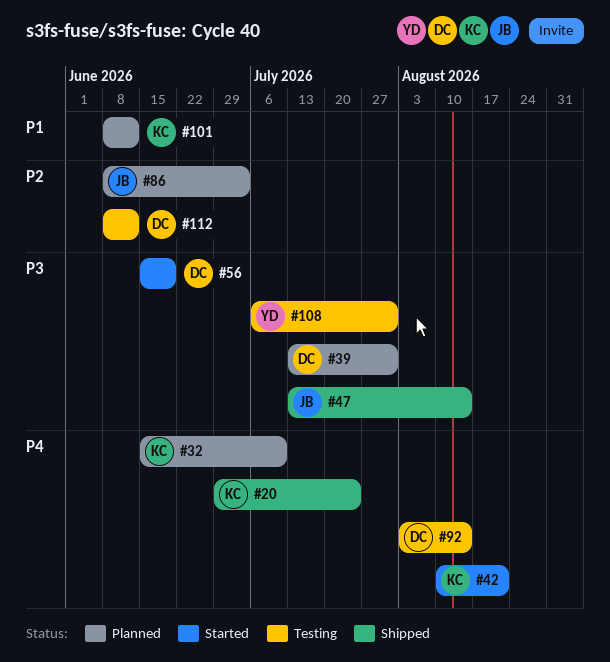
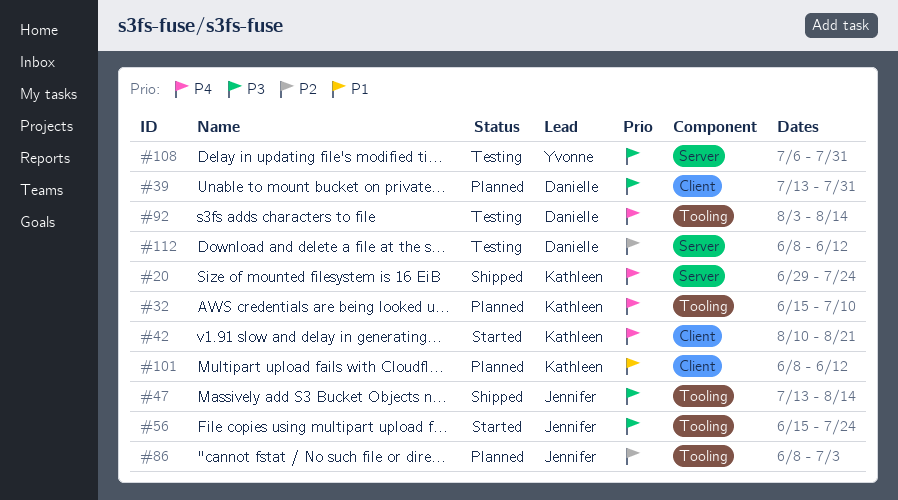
#56, owner: Danielle -> Jennifer
#56, due: Jun 19 -> Jul 24

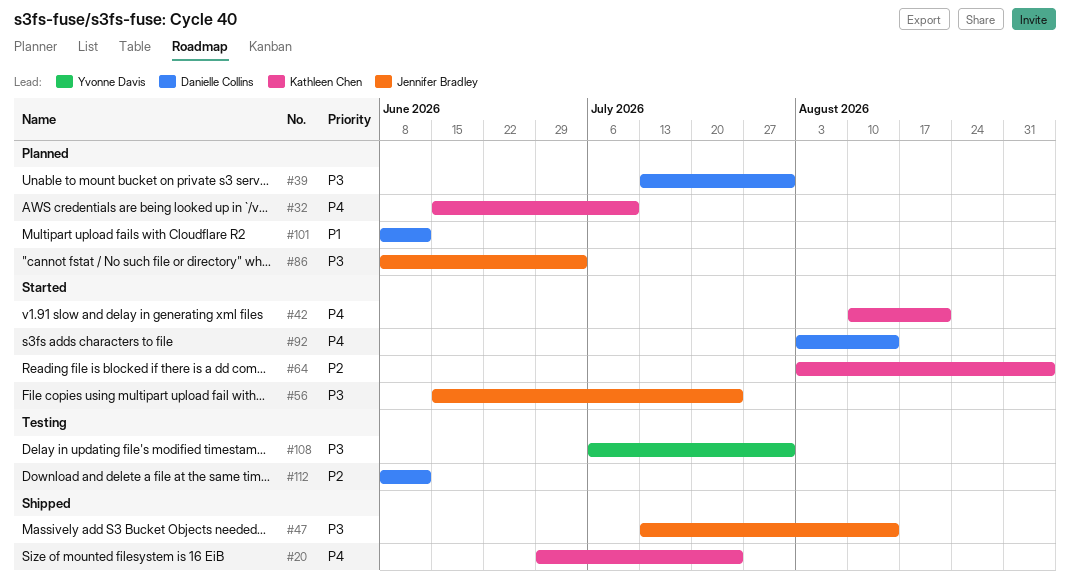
#64: none -> present
#86, priority: P2 -> P3
#92, status: Testing -> Started
#101, owner: Kathleen Chen -> Danielle Collins

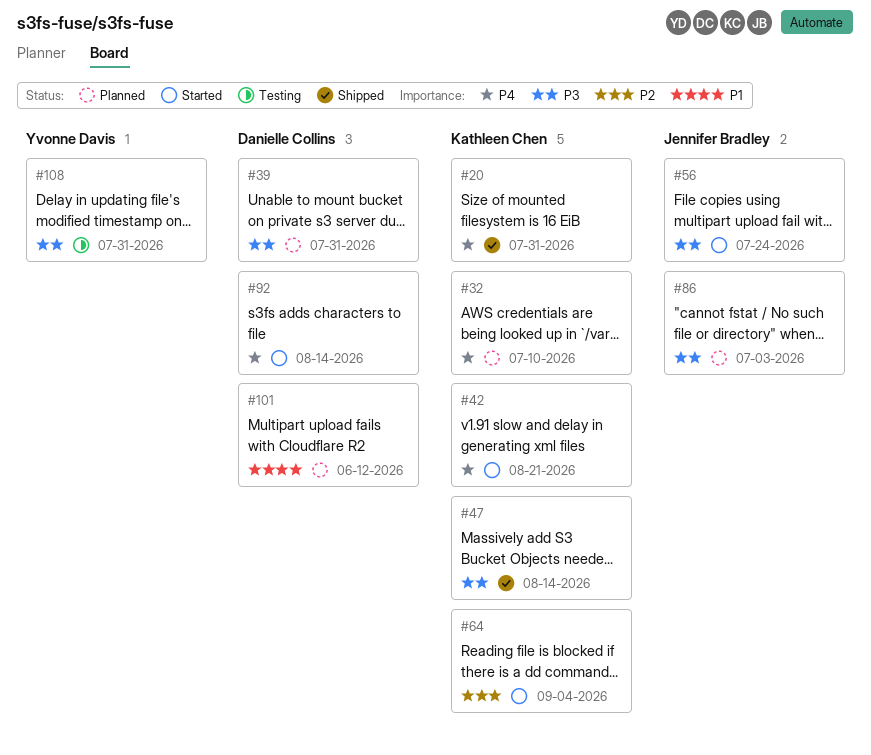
#20, due: Jul 24 -> Jul 31
#47, owner: Jennifer Bradley -> Kathleen Chen
#112: present -> none

